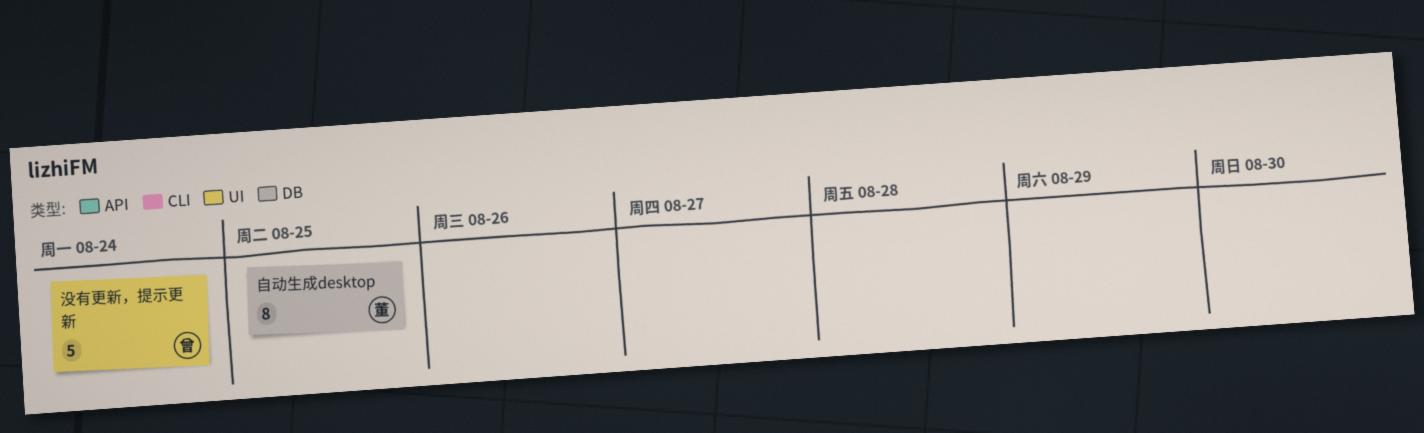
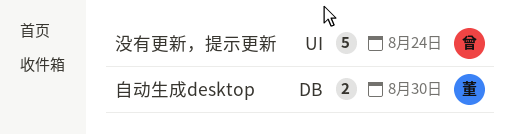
自动生成desktop, estimate: 8 -> 2
自动生成desktop, due: Aug 25 -> Aug 30

